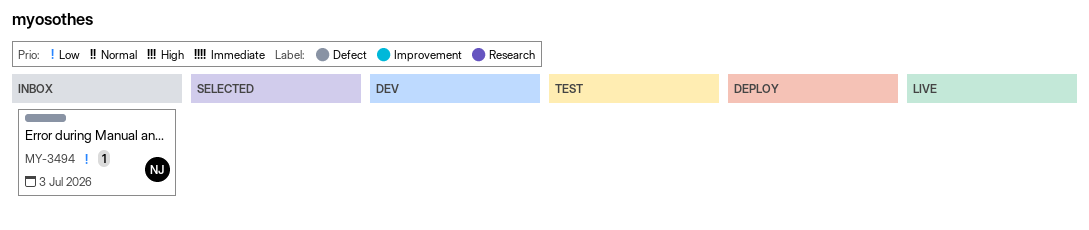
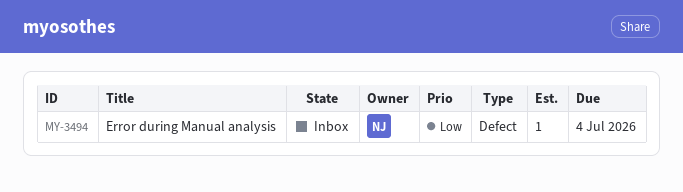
MY-3494, due: Jul 3 -> Jul 4

